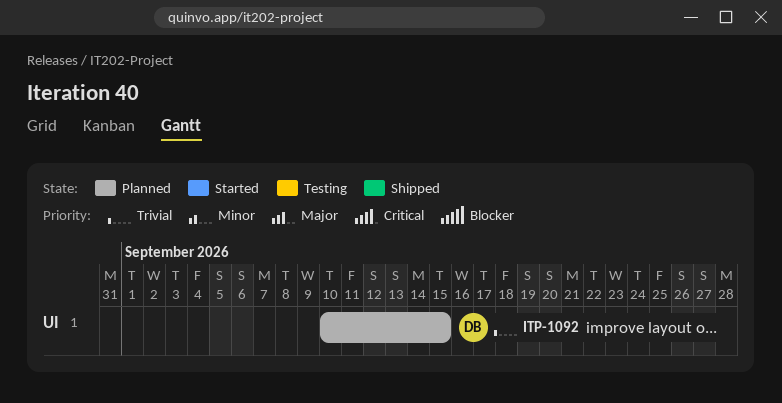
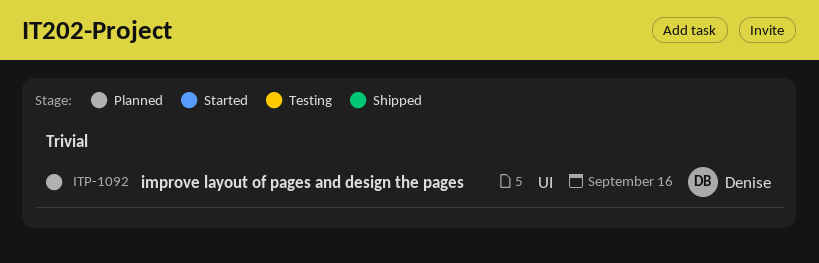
ITP-1092, due: Sep 15 -> Sep 16

